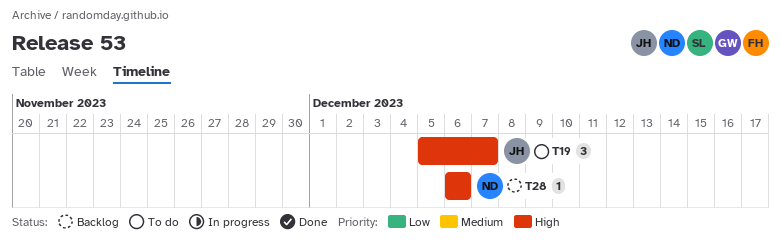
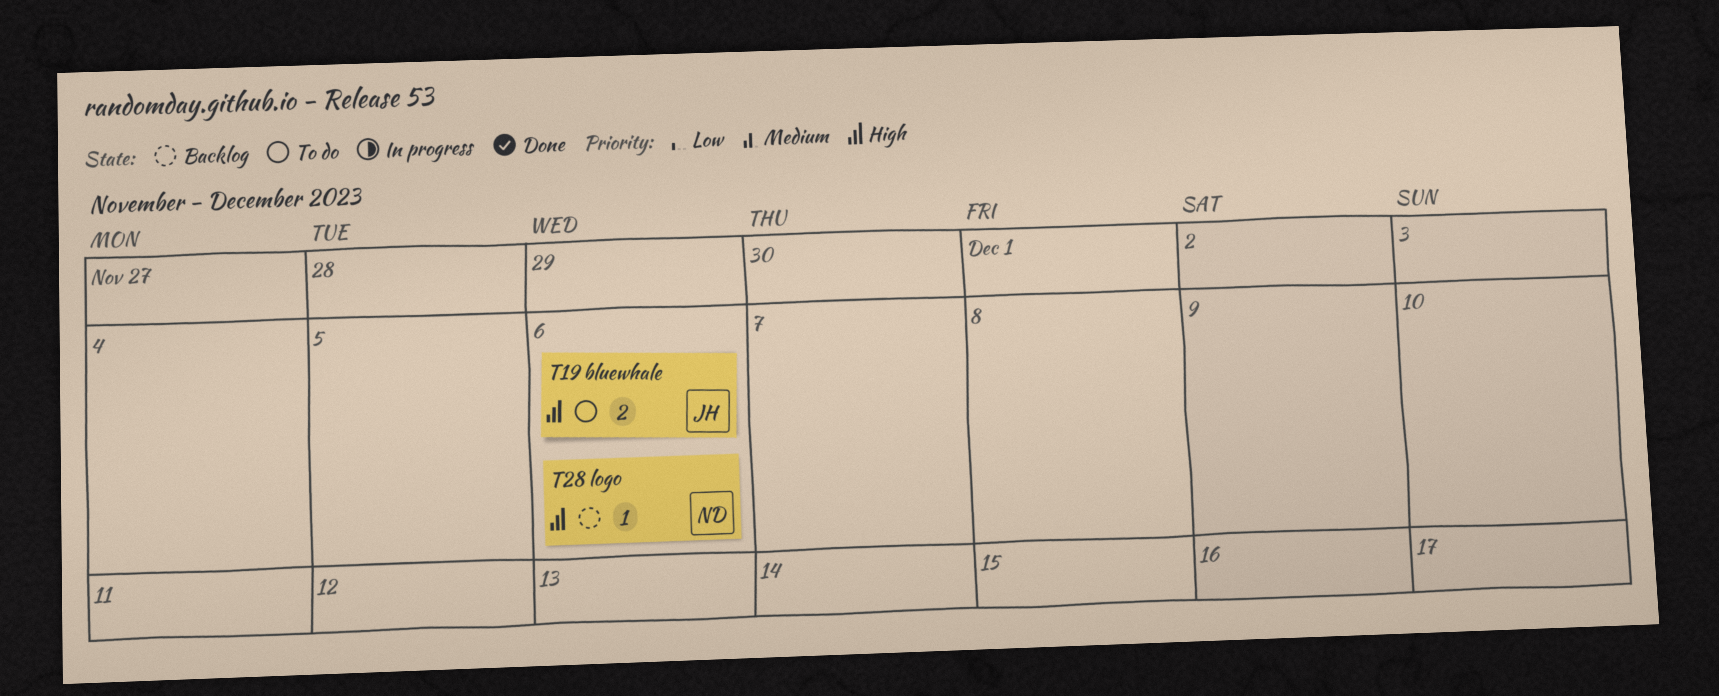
T19, estimate: 3 -> 2
T19, due: Dec 7 -> Dec 6

